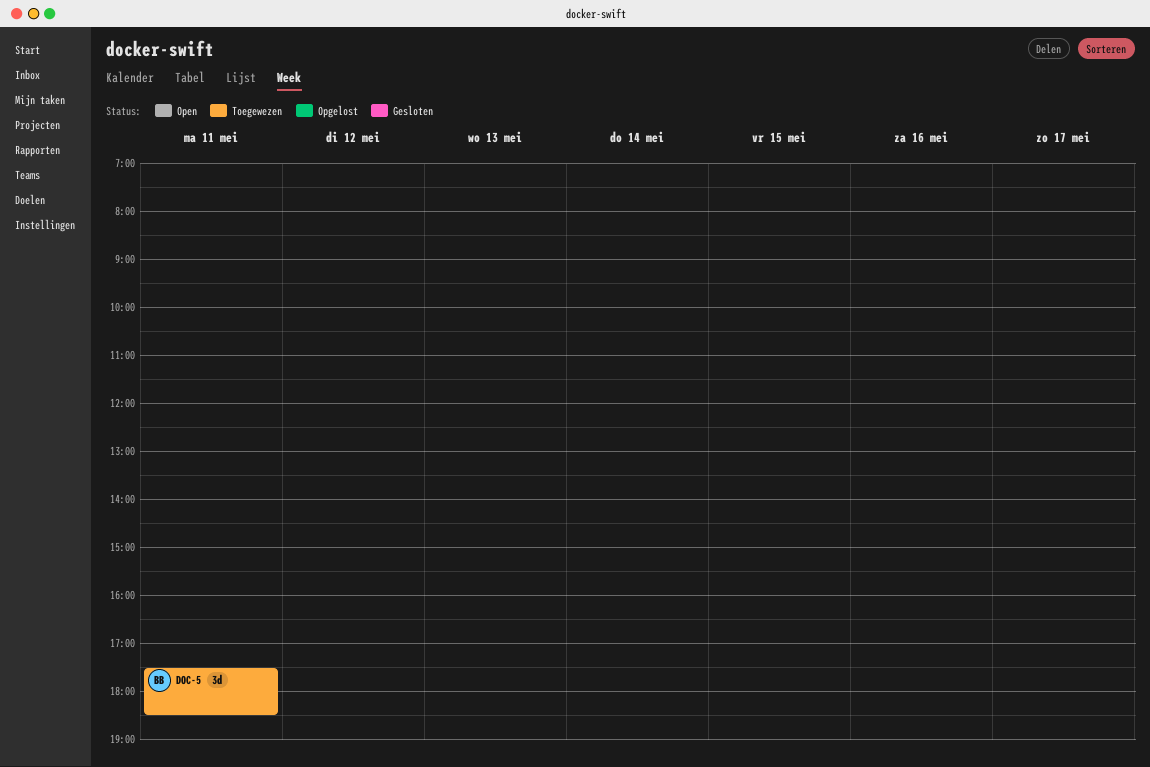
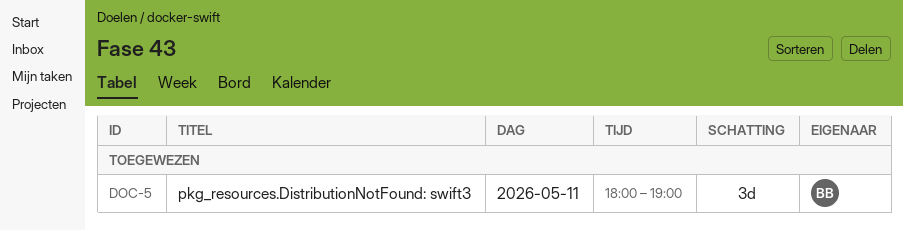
DOC-5, begins: 17:30 -> 18:00
DOC-5, ends: 18:30 -> 19:00

